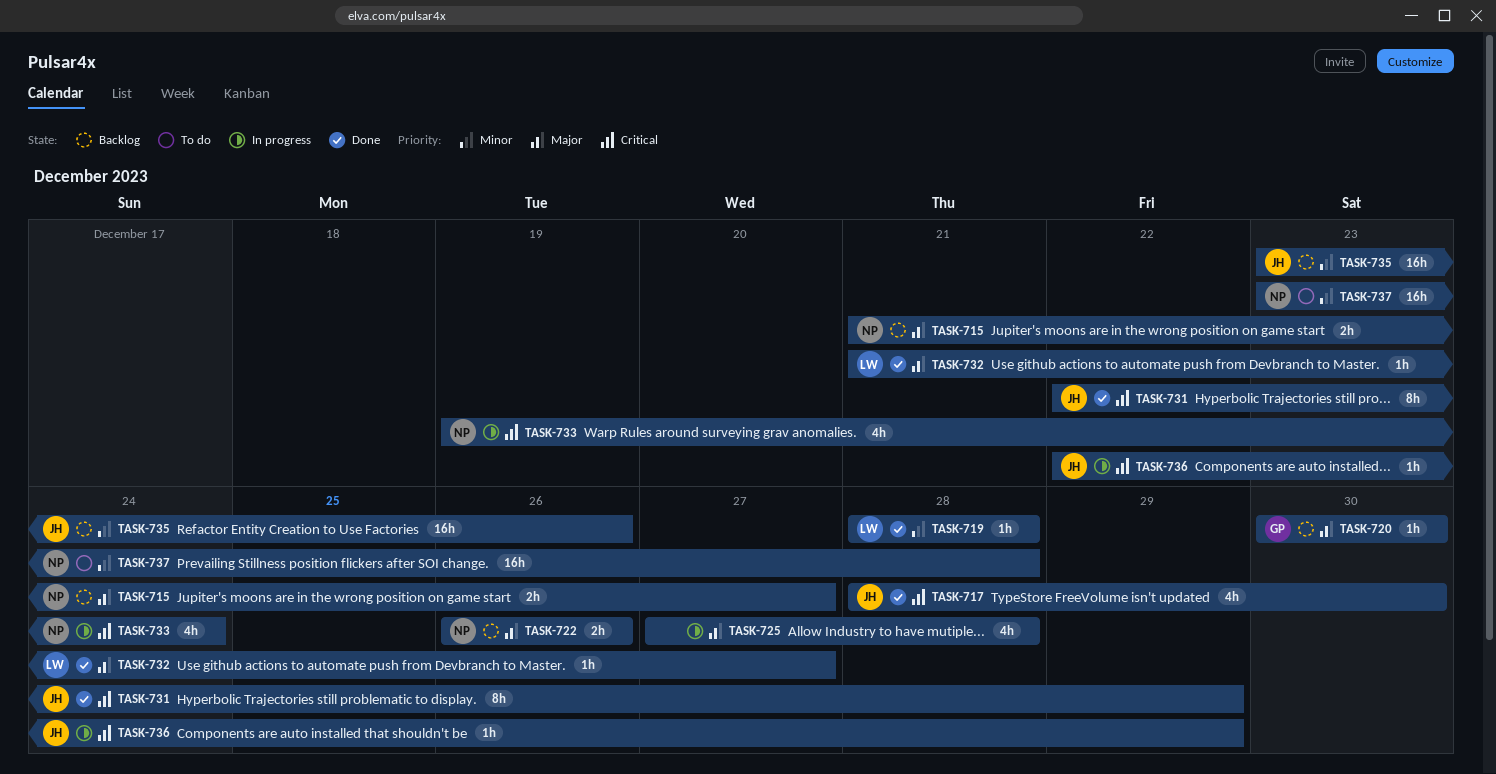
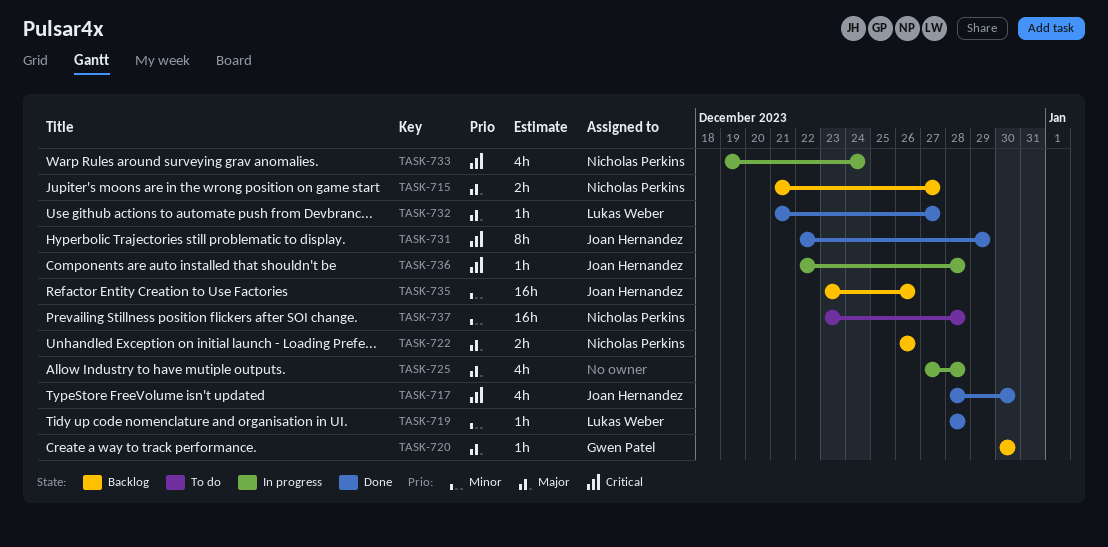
TASK-736, due: Dec 29 -> Dec 28

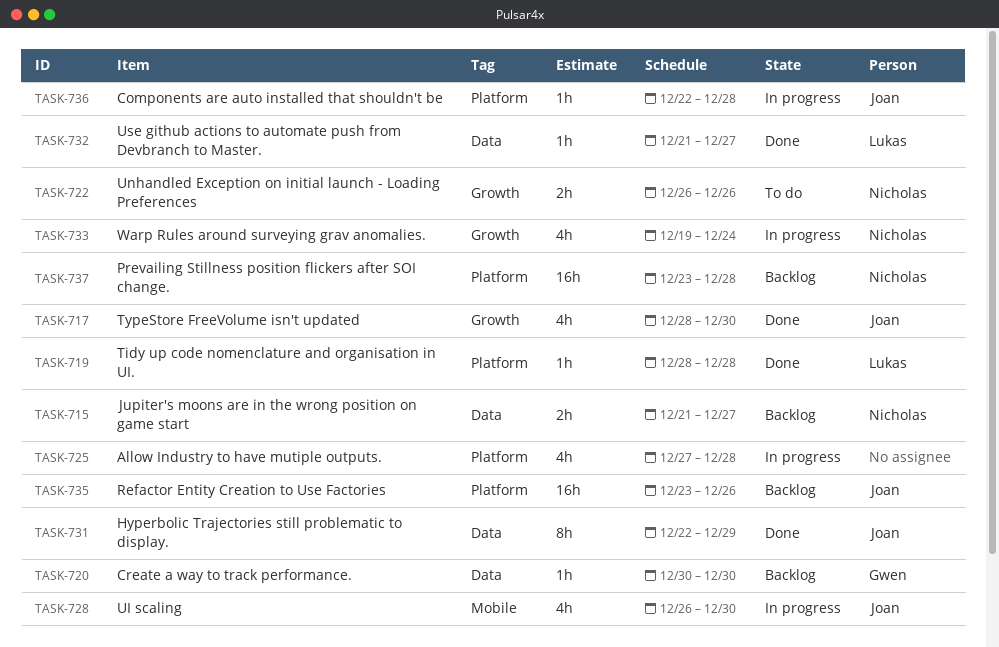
TASK-722, status: Backlog -> To do
TASK-728: none -> present
TASK-737, status: To do -> Backlog

